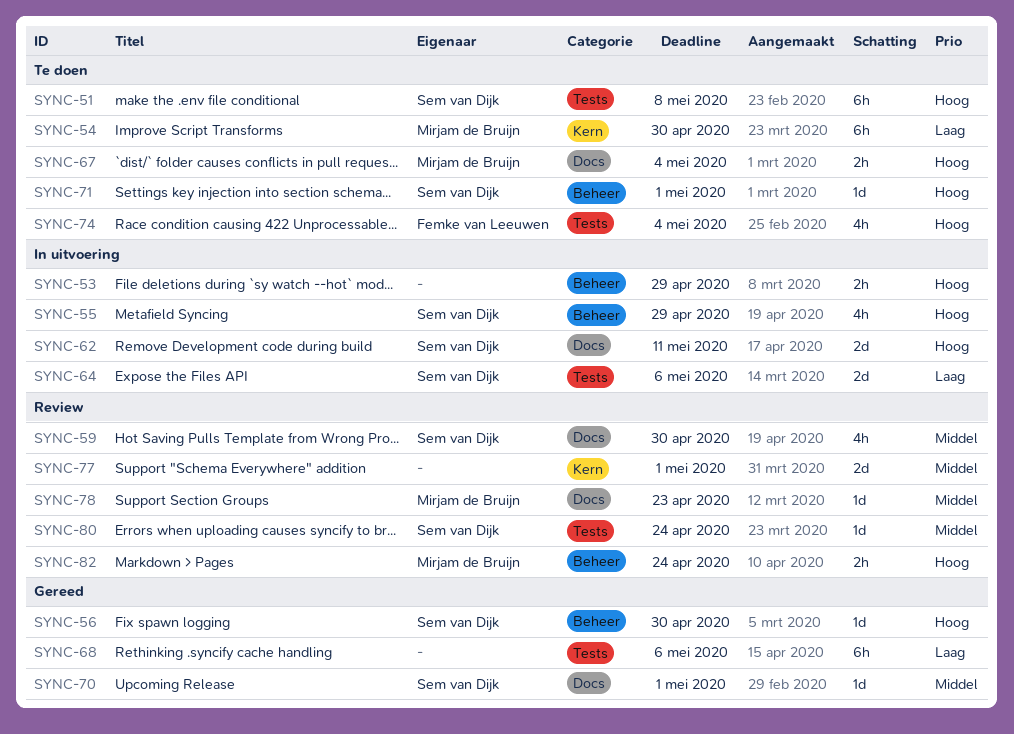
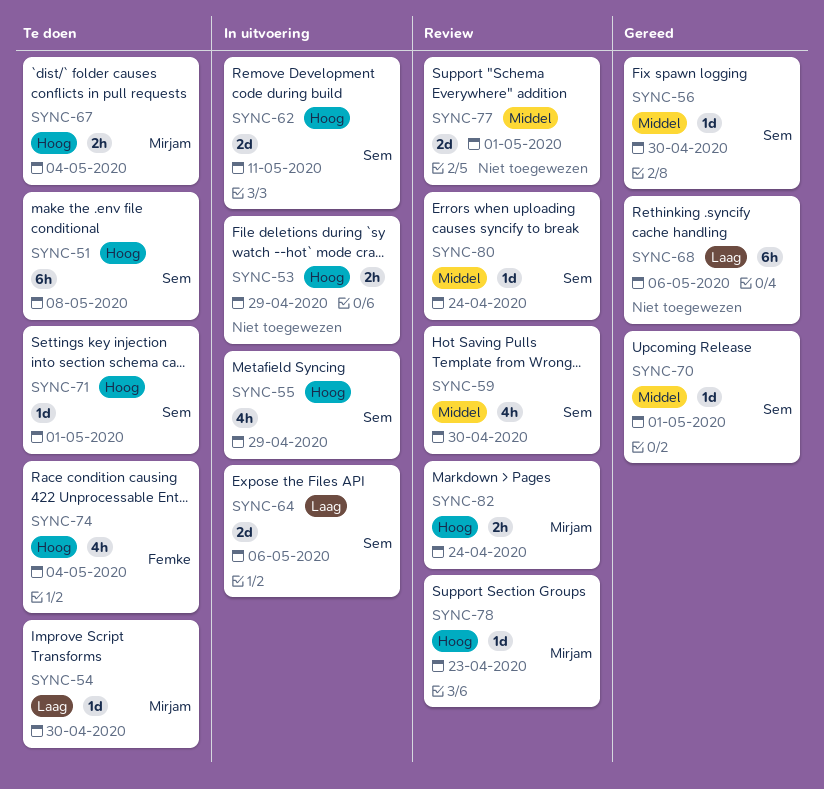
SYNC-54, estimate: 6h -> 1d
SYNC-56, priority: Hoog -> Middel
SYNC-78, priority: Middel -> Hoog

